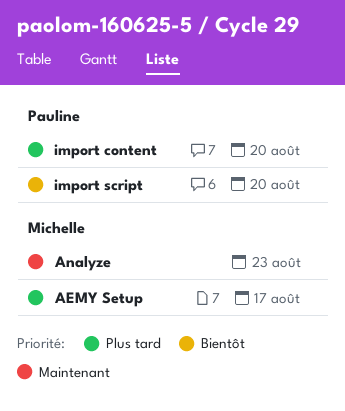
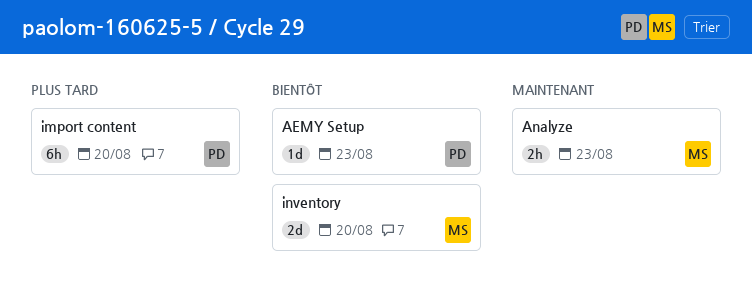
AEMY Setup, owner: Michelle -> Pauline
AEMY Setup, priority: Plus tard -> Bientôt
AEMY Setup, due: Aug 17 -> Aug 23
import script: present -> none
inventory: none -> present

